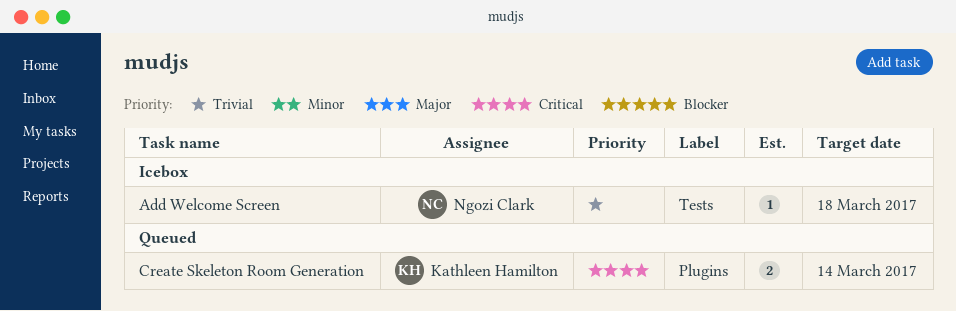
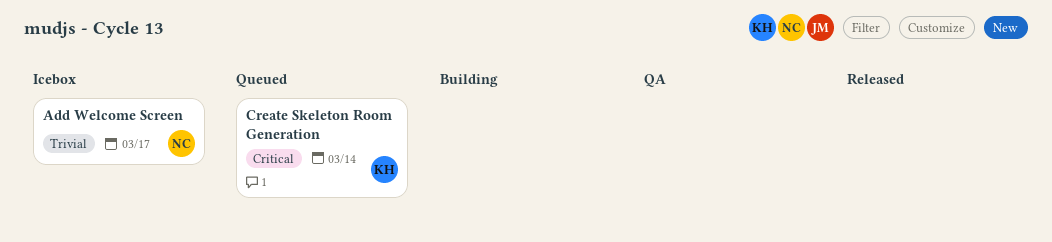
Add Welcome Screen, due: Mar 18 -> Mar 17

